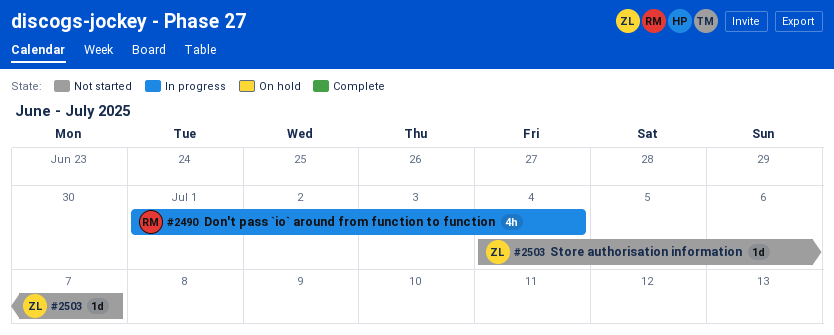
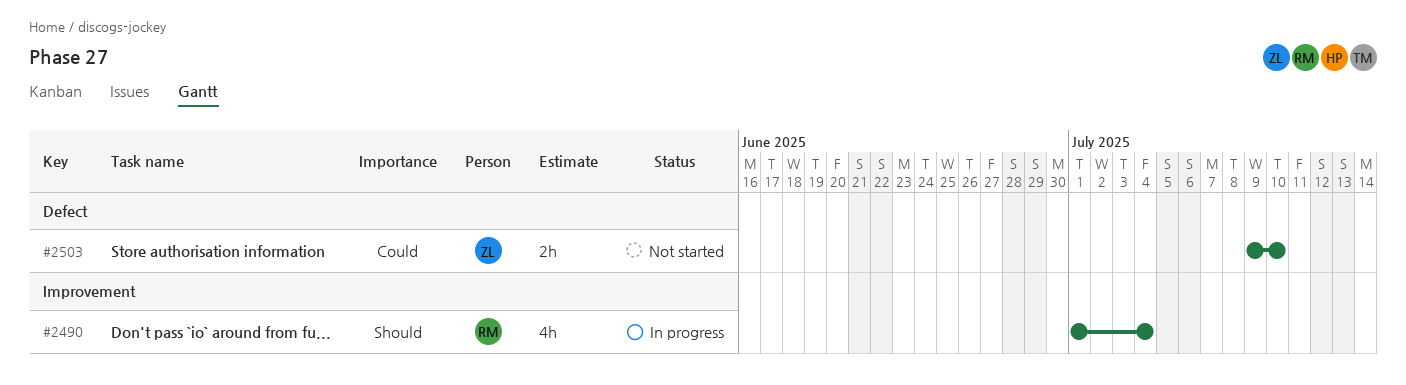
#2503, estimate: 1d -> 2h
#2503, start: Jul 4 -> Jul 9
#2503, due: Jul 7 -> Jul 10

